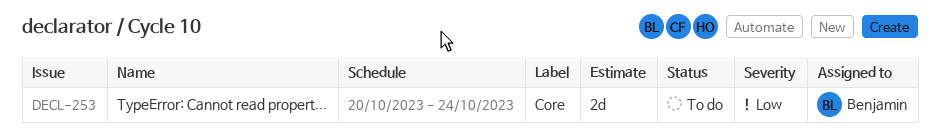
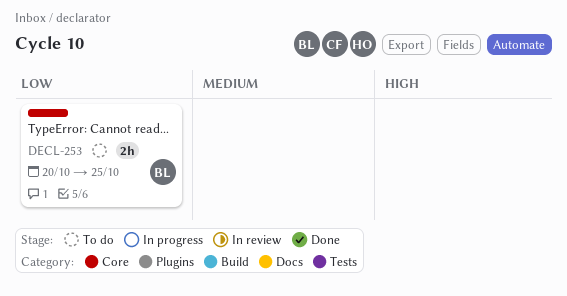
DECL-253, estimate: 2d -> 2h
DECL-253, due: Oct 24 -> Oct 25

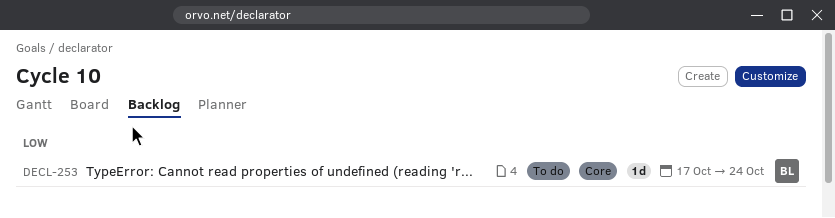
DECL-253, estimate: 2h -> 1d
DECL-253, start: Oct 20 -> Oct 17
DECL-253, due: Oct 25 -> Oct 24

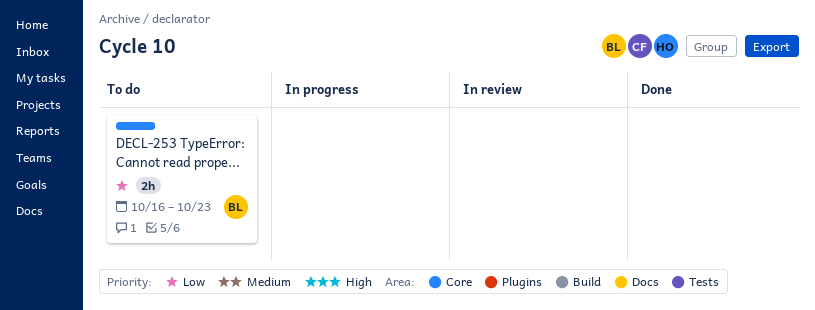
DECL-253, estimate: 1d -> 2h
DECL-253, start: Oct 17 -> Oct 16
DECL-253, due: Oct 24 -> Oct 23

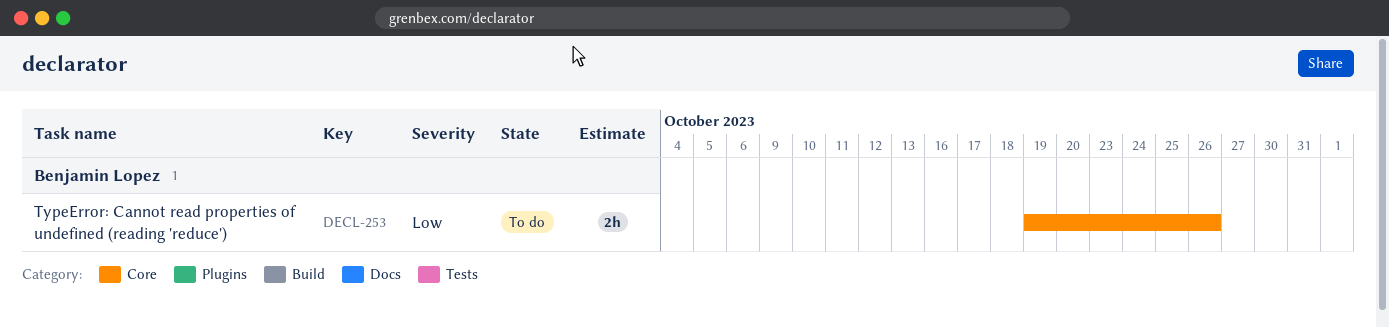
DECL-253, start: Oct 16 -> Oct 19
DECL-253, due: Oct 23 -> Oct 26

